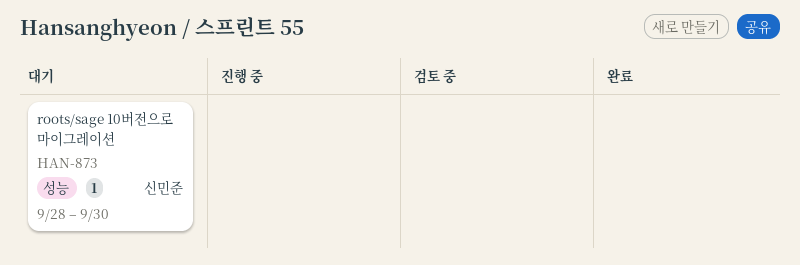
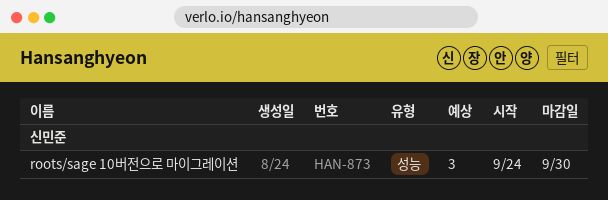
HAN-873, estimate: 1 -> 3
HAN-873, start: Sep 28 -> Sep 24

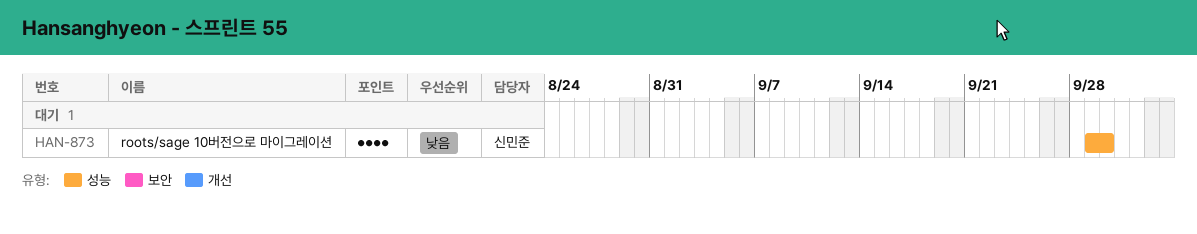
HAN-873, estimate: 3 -> 4
HAN-873, start: Sep 24 -> Sep 29

